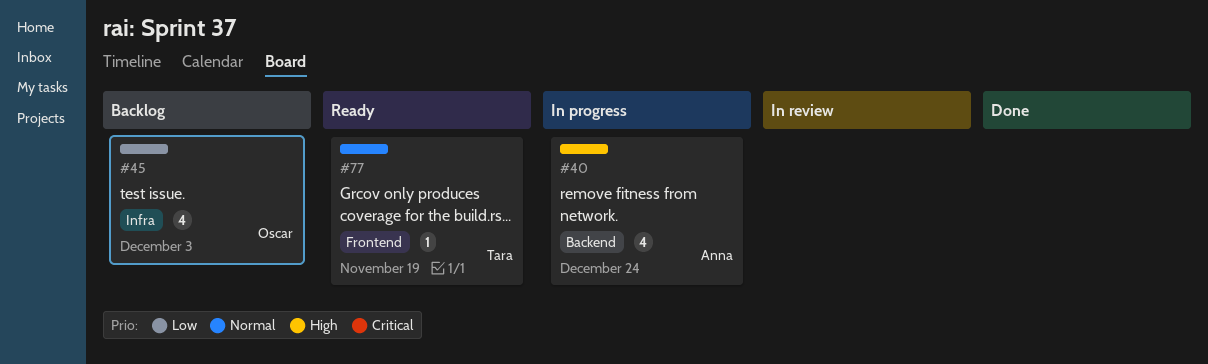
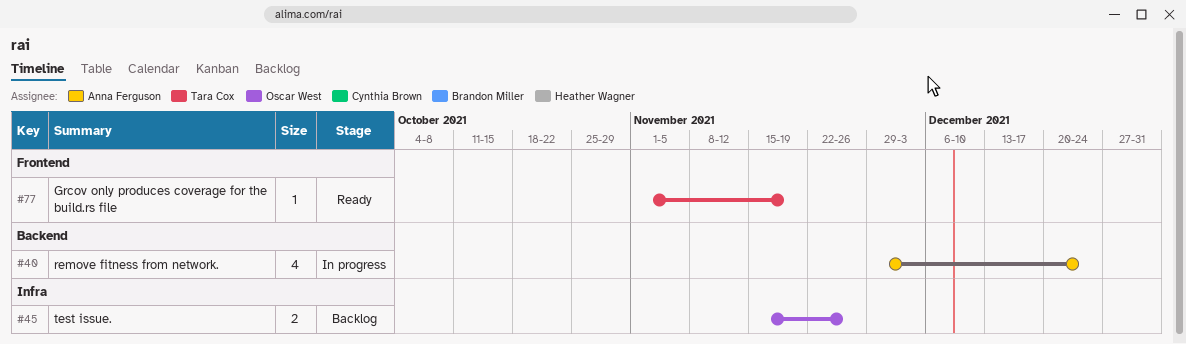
#45, estimate: 4 -> 2
#45, due: Dec 3 -> Nov 26

